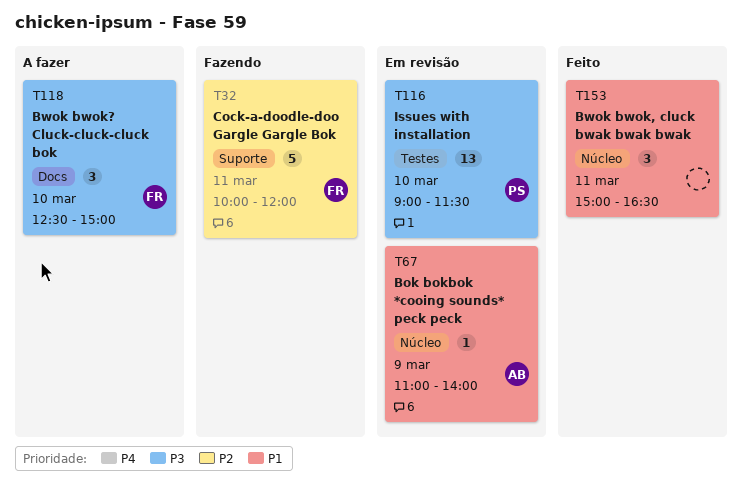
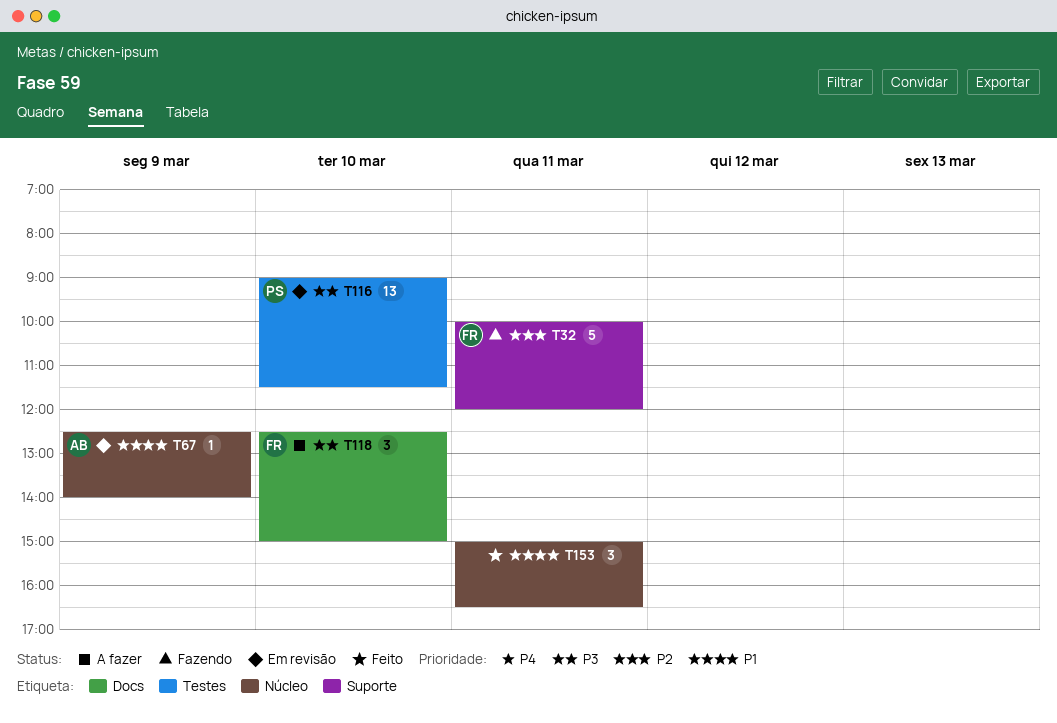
T67, begins: 11:00 -> 12:30

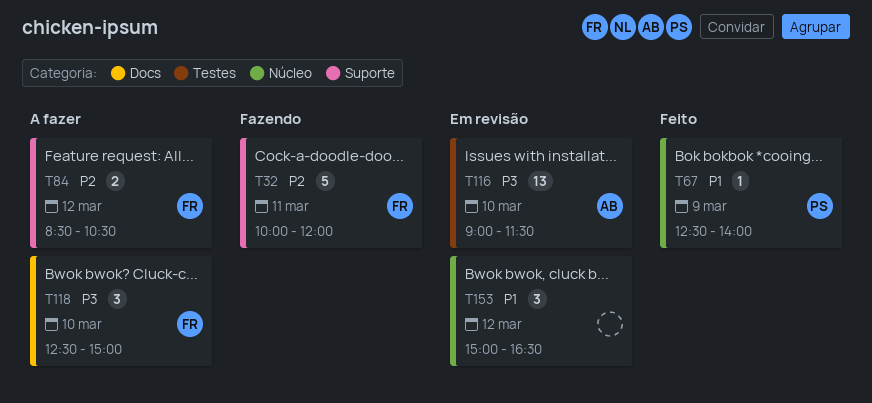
T67, status: Em revisão -> Feito
T67, owner: AB -> PS
T84: none -> present
T116, owner: PS -> AB
T153, status: Feito -> Em revisão
T153, day: Mar 11 -> Mar 12

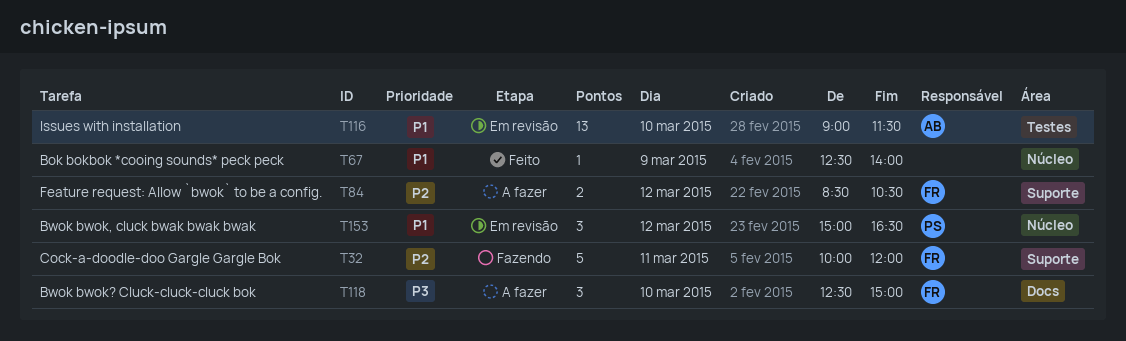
T67, owner: PS -> none
T116, priority: P3 -> P1
T153, owner: none -> PS

